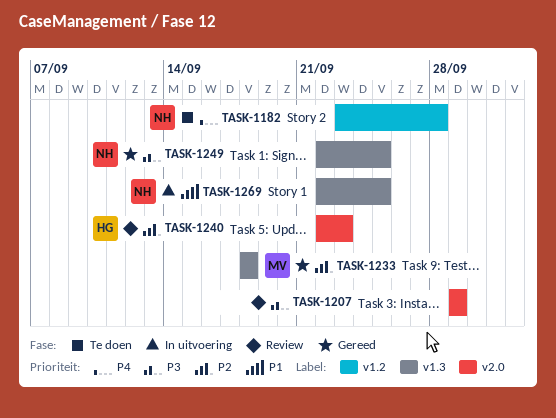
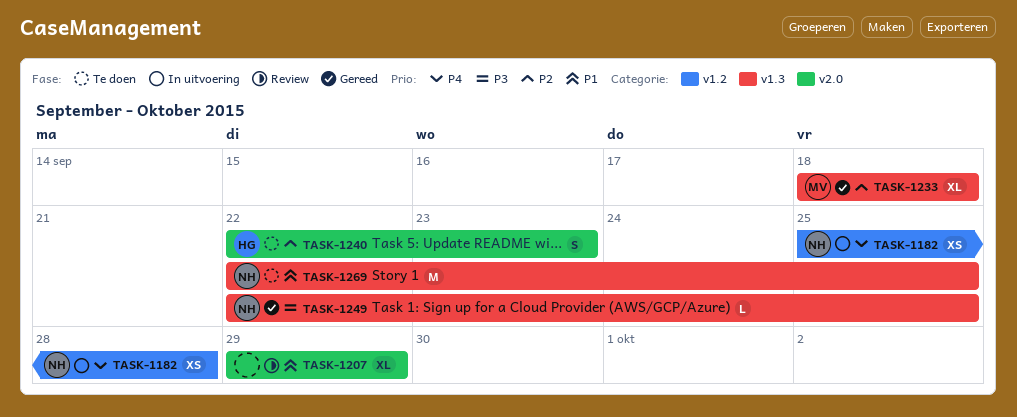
TASK-1182, status: Te doen -> In uitvoering
TASK-1182, start: Sep 23 -> Sep 25
TASK-1207, priority: P3 -> P1
TASK-1240, status: Review -> Te doen
TASK-1269, status: In uitvoering -> Te doen

